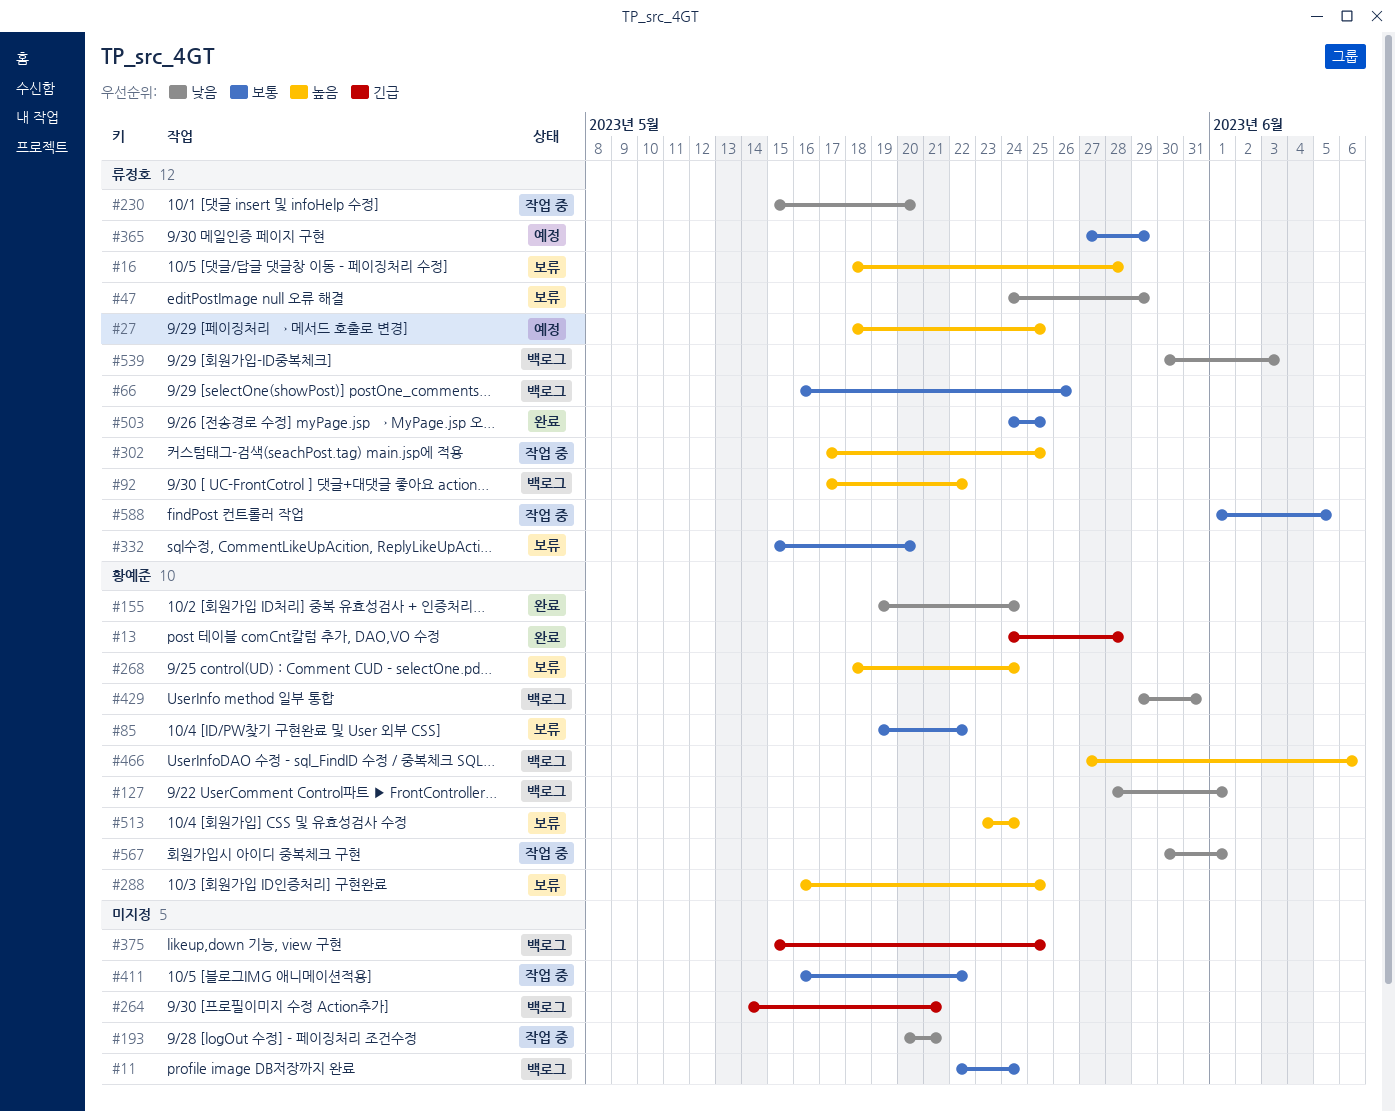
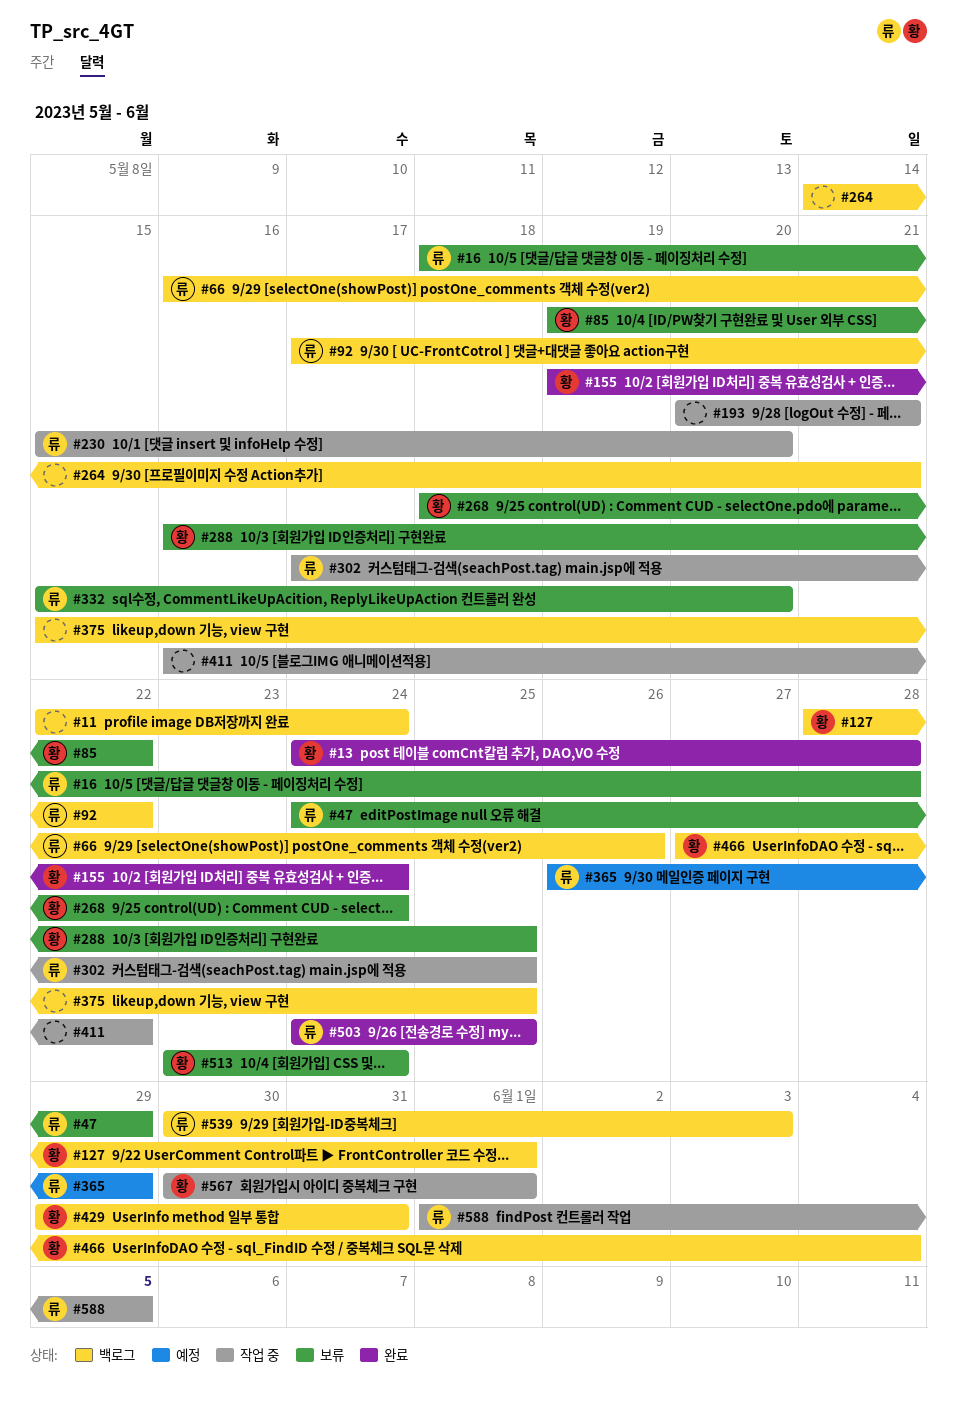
#27: present -> none
#365, start: May 27 -> May 26
#466, due: Jun 6 -> Jun 4

